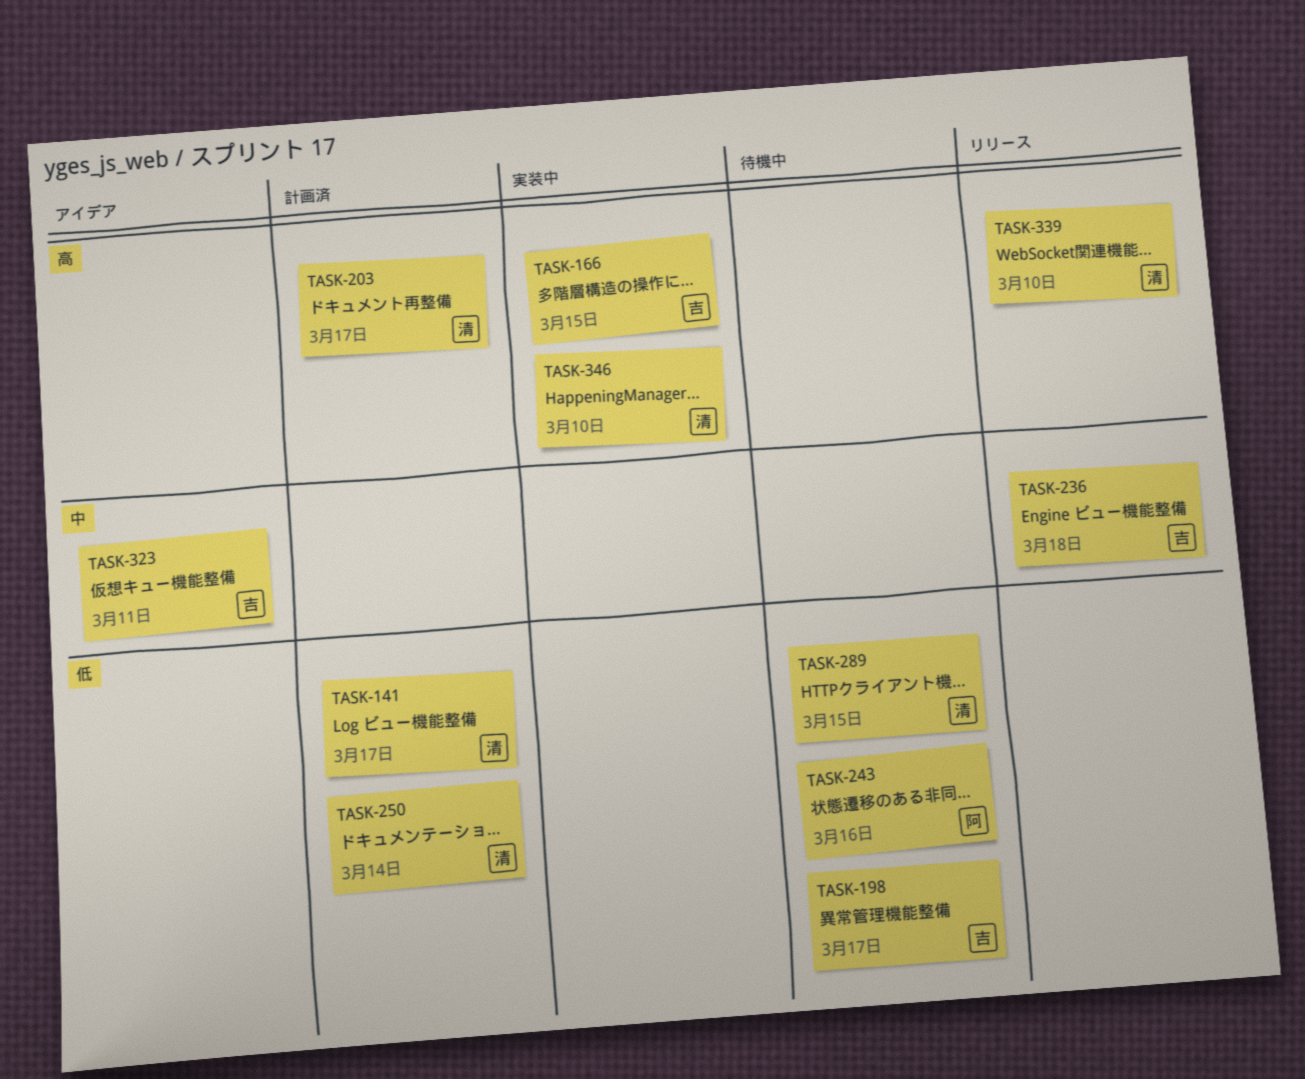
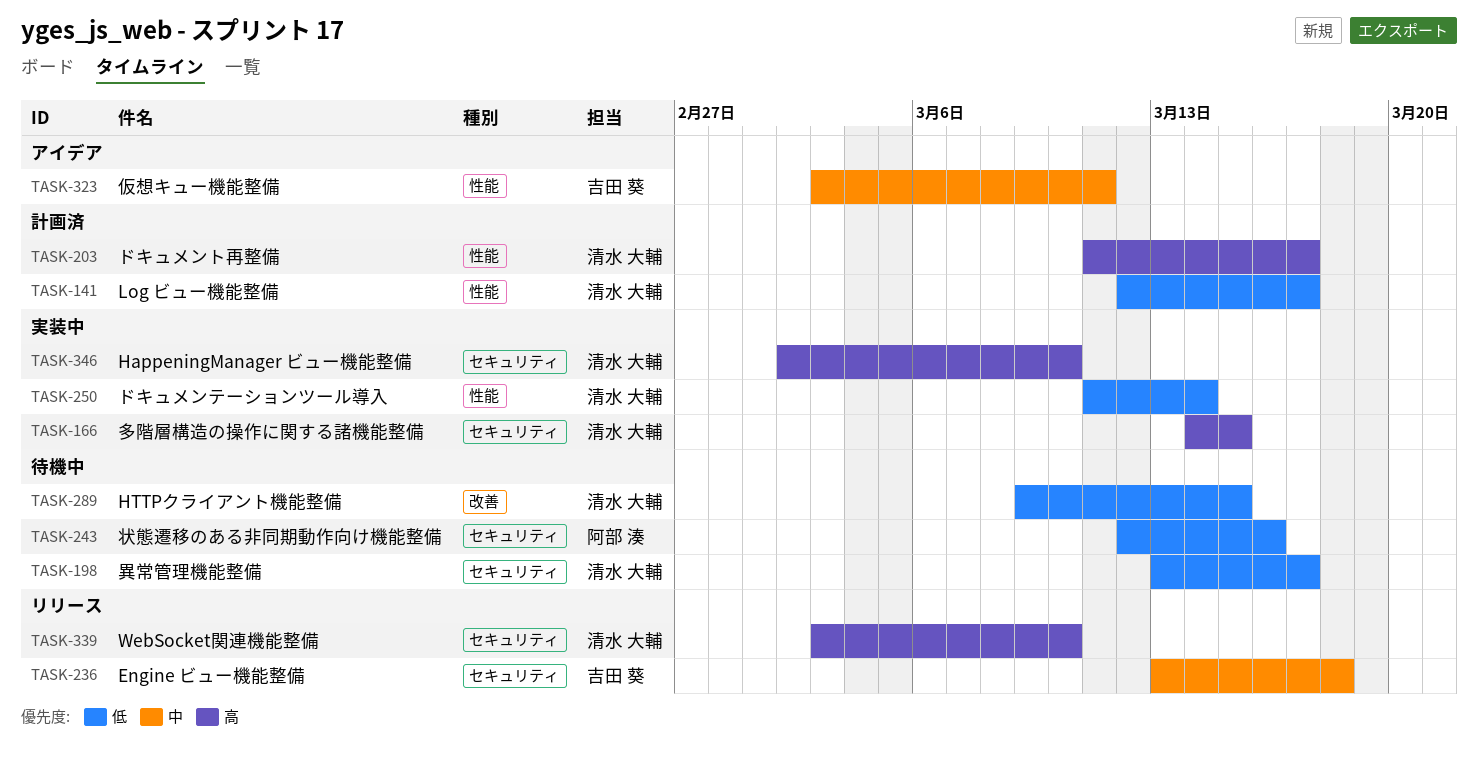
TASK-166, owner: 吉田 葵 -> 清水 大輔
TASK-198, owner: 吉田 葵 -> 清水 大輔
TASK-250, status: 計画済 -> 実装中

